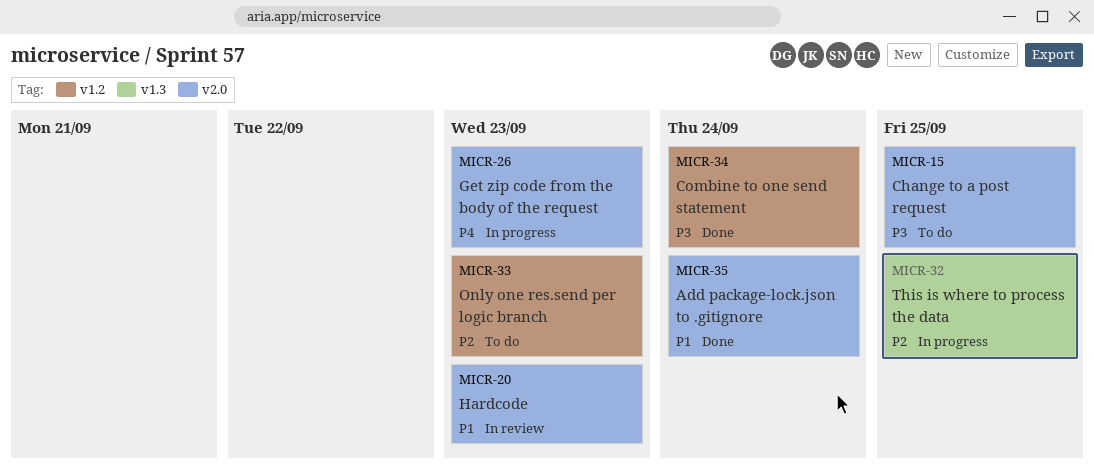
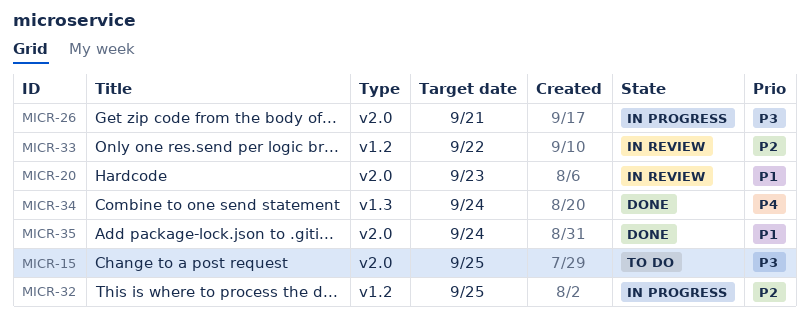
MICR-26, priority: P4 -> P3
MICR-26, due: Sep 23 -> Sep 21
MICR-32, label: v1.3 -> v1.2
MICR-33, status: To do -> In review
MICR-33, due: Sep 23 -> Sep 22
MICR-34, priority: P3 -> P4
MICR-34, label: v1.2 -> v1.3

